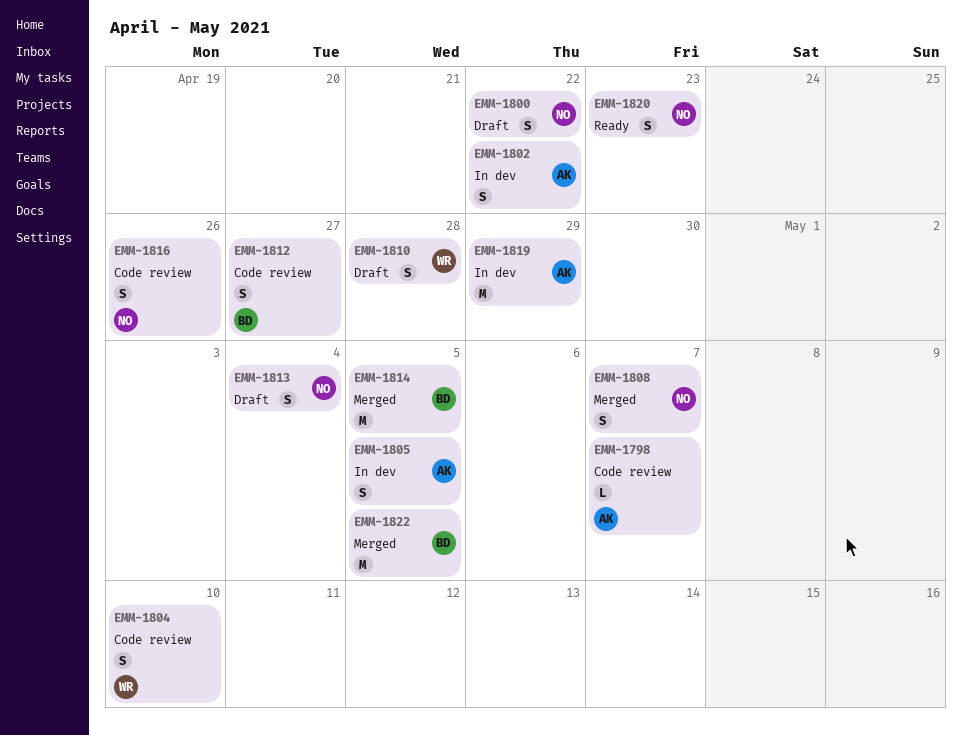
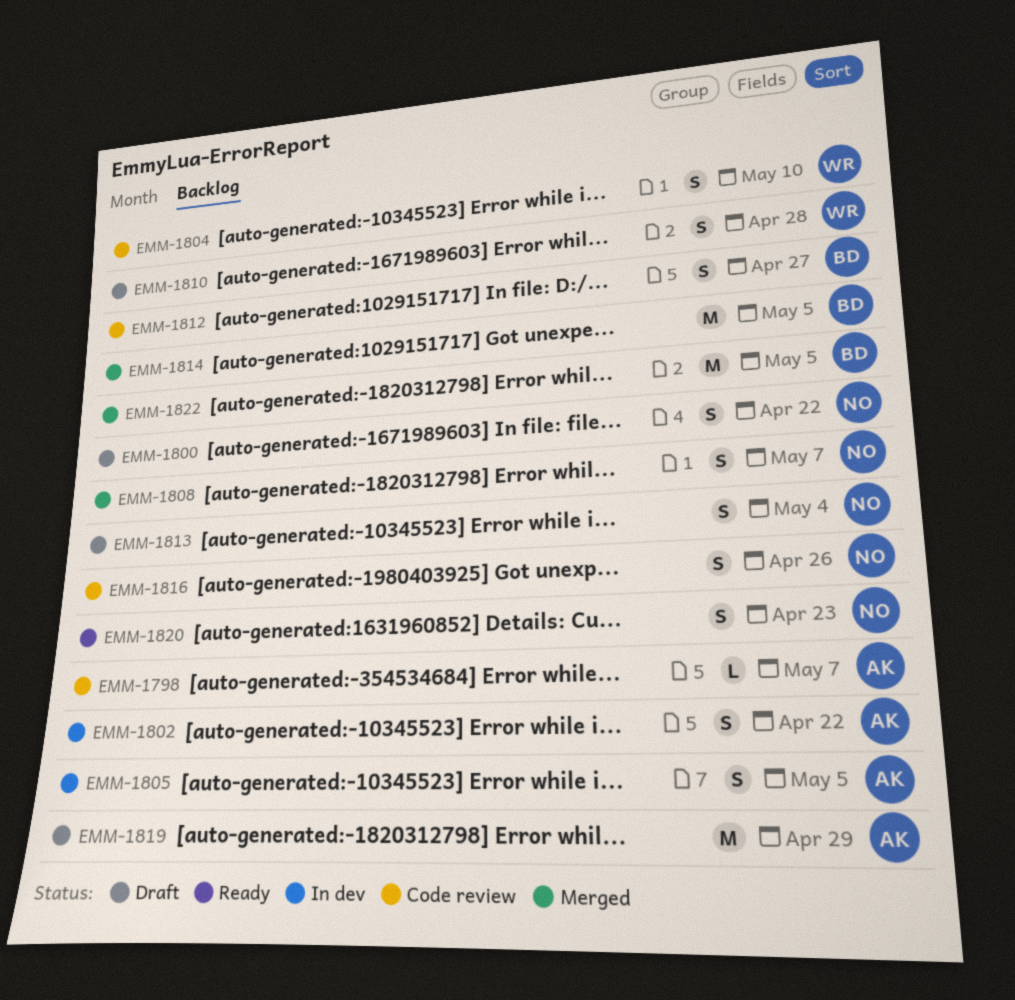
EMM-1819, status: In dev -> Draft

